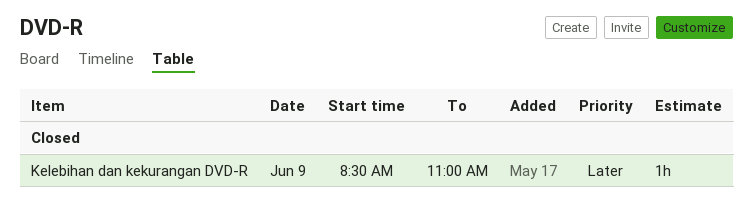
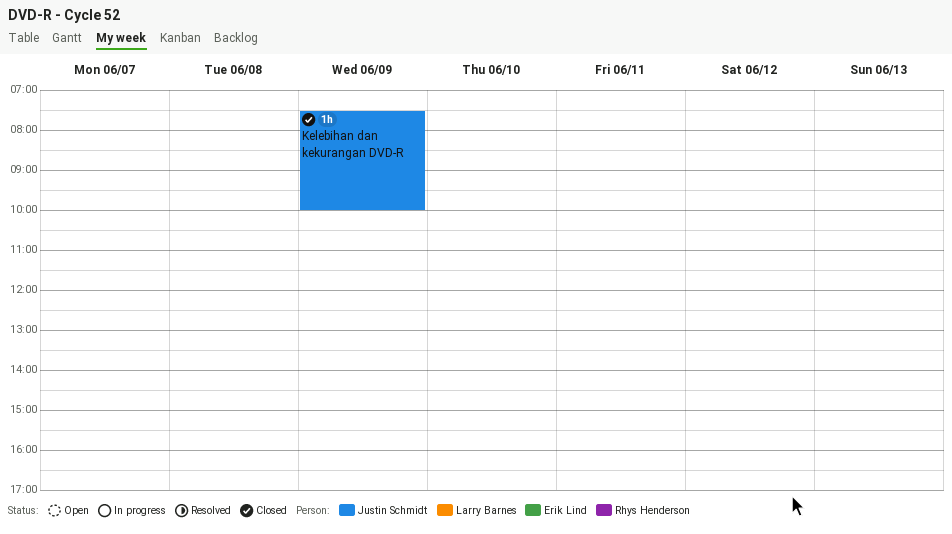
Kelebihan dan kekurangan DVD-R, begins: 08:30 -> 07:30
Kelebihan dan kekurangan DVD-R, ends: 11:00 -> 10:00

